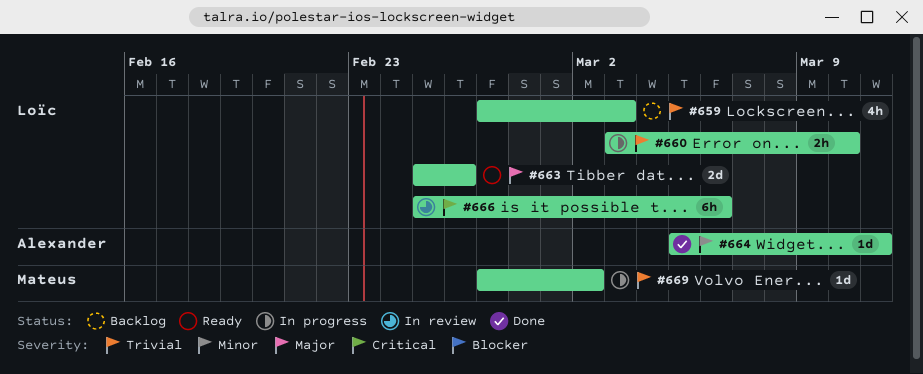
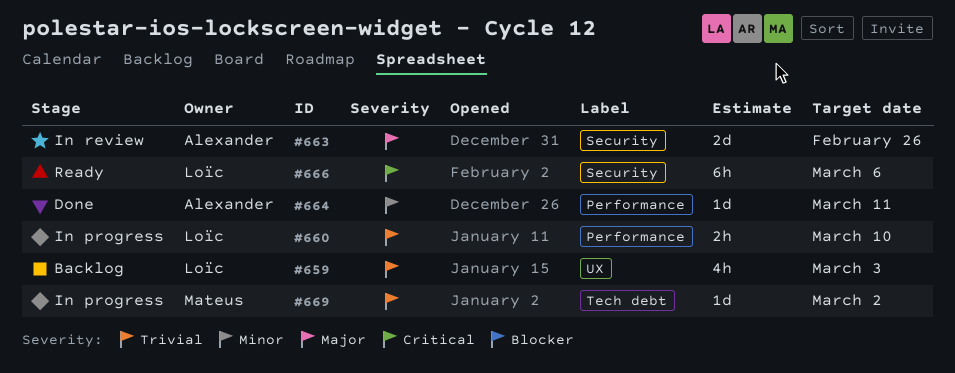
#663, status: Ready -> In review
#663, owner: Loïc -> Alexander
#666, status: In review -> Ready

